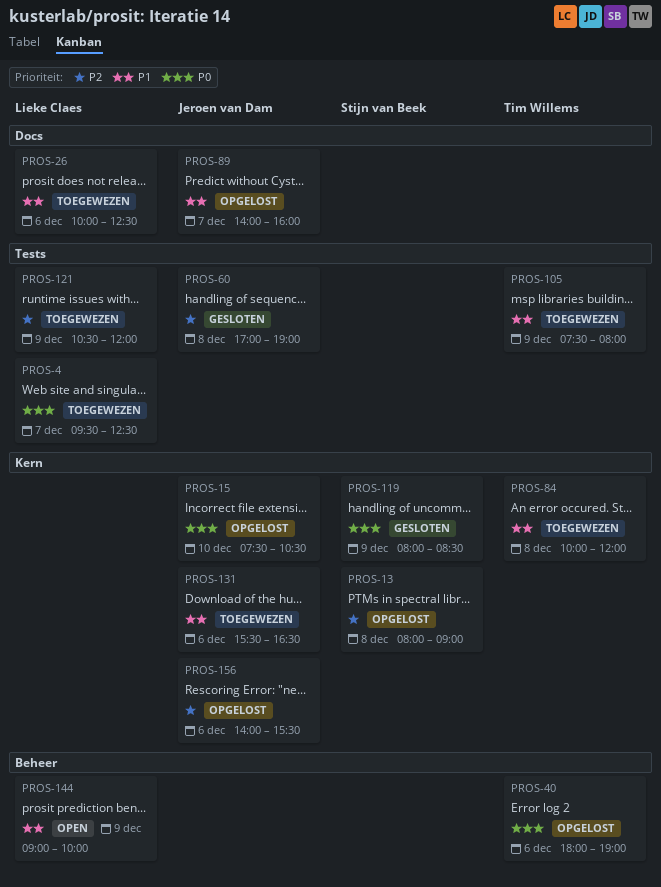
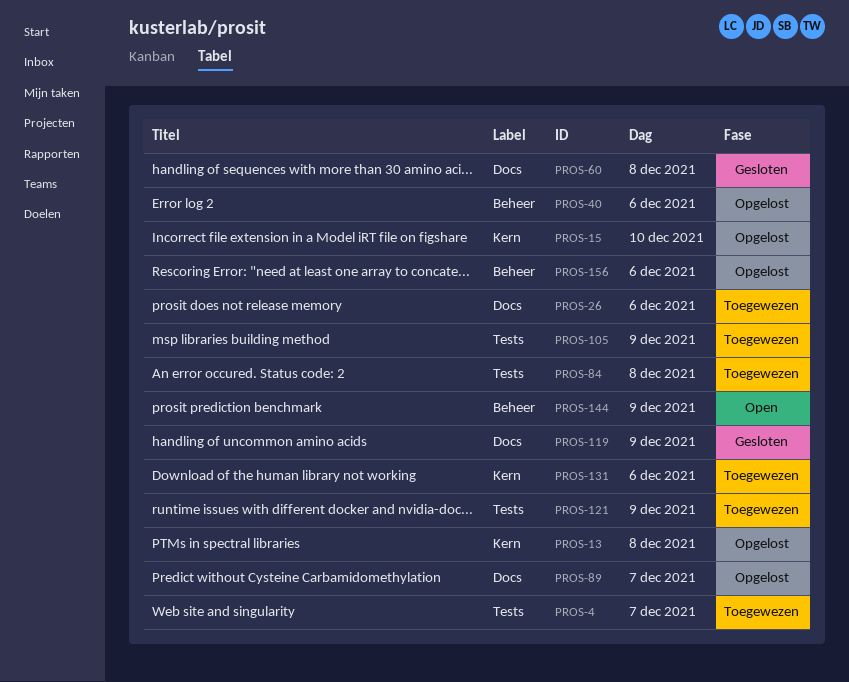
PROS-60, label: Tests -> Docs
PROS-84, label: Kern -> Tests
PROS-119, label: Kern -> Docs
PROS-156, label: Kern -> Beheer

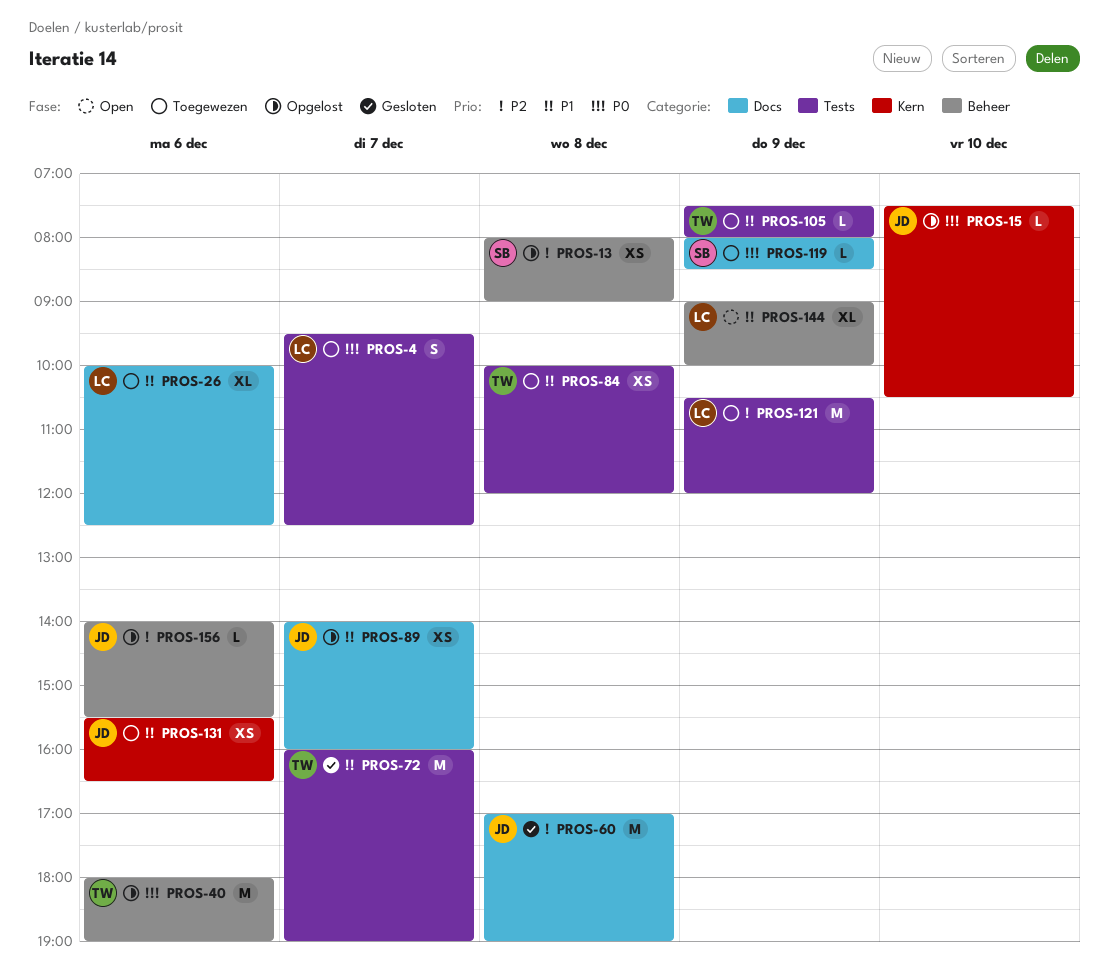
PROS-13, label: Kern -> Beheer
PROS-72: none -> present
PROS-119, status: Gesloten -> Toegewezen

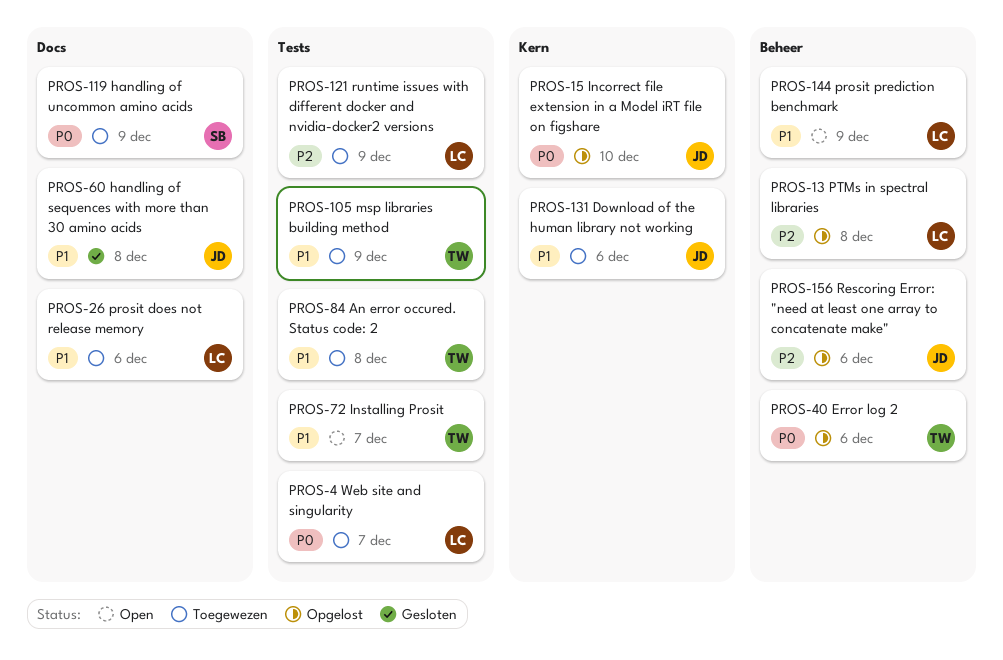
PROS-13, owner: SB -> LC
PROS-60, priority: P2 -> P1
PROS-72, status: Gesloten -> Open
PROS-89: present -> none

